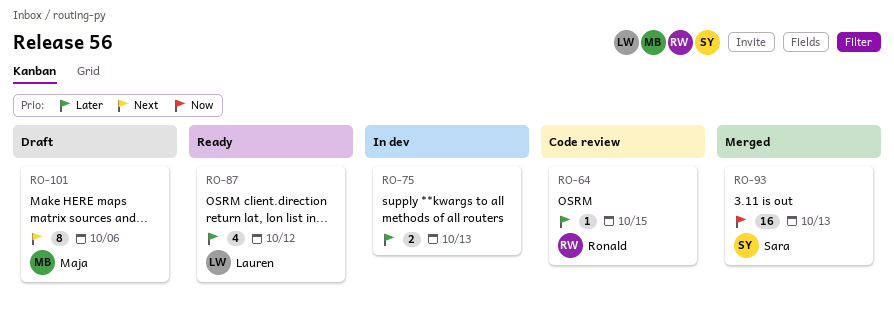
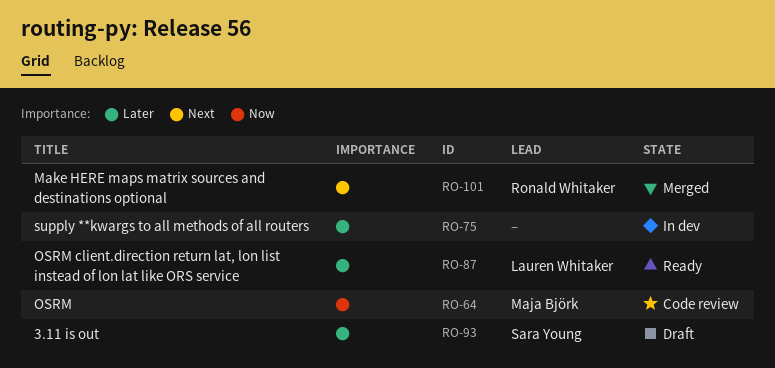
RO-64, owner: Ronald Whitaker -> Maja Björk
RO-64, priority: Later -> Now
RO-93, status: Merged -> Draft
RO-93, priority: Now -> Later
RO-101, status: Draft -> Merged
RO-101, owner: Maja Björk -> Ronald Whitaker

